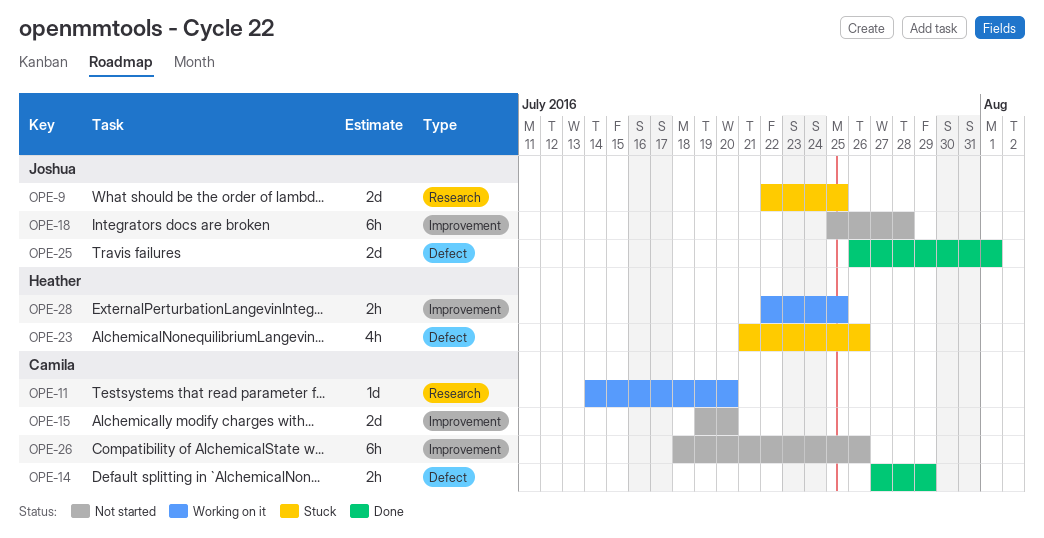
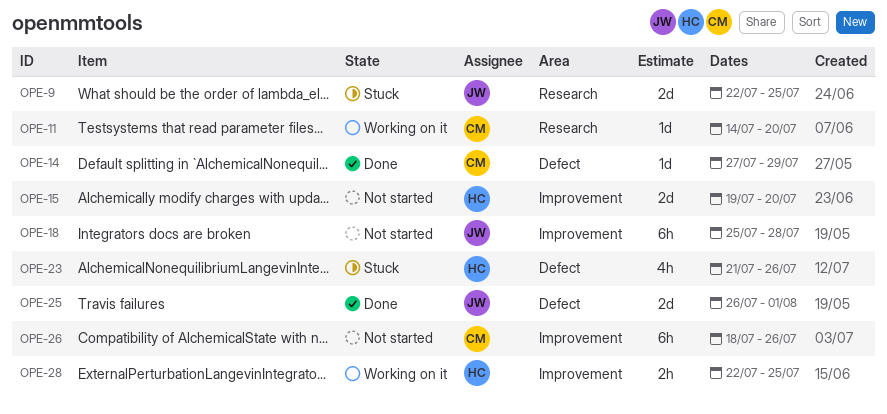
OPE-14, estimate: 2h -> 1d
OPE-15, owner: Camila -> Heather

